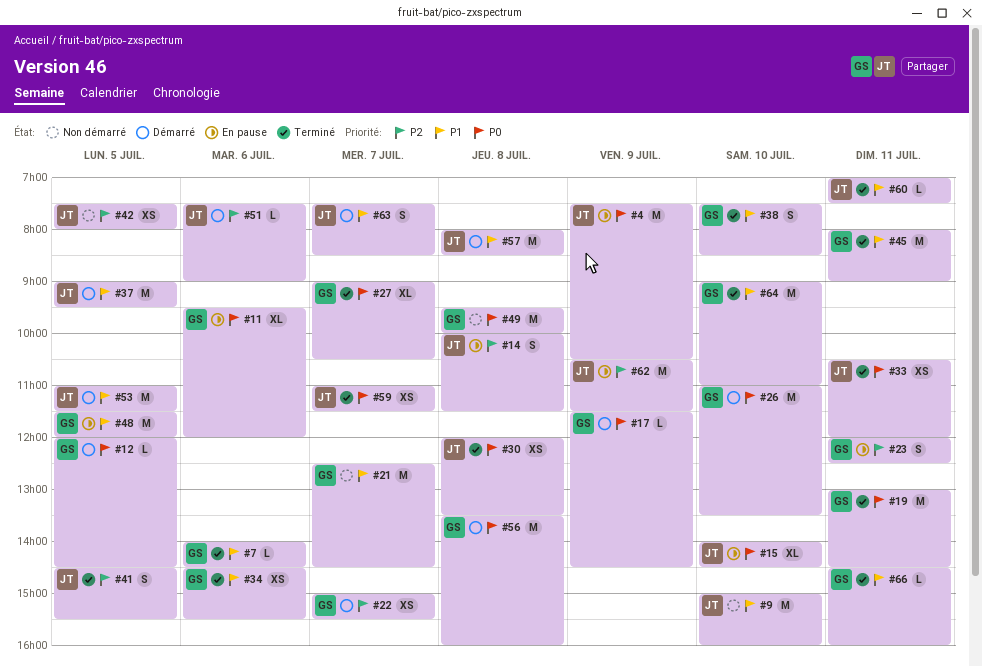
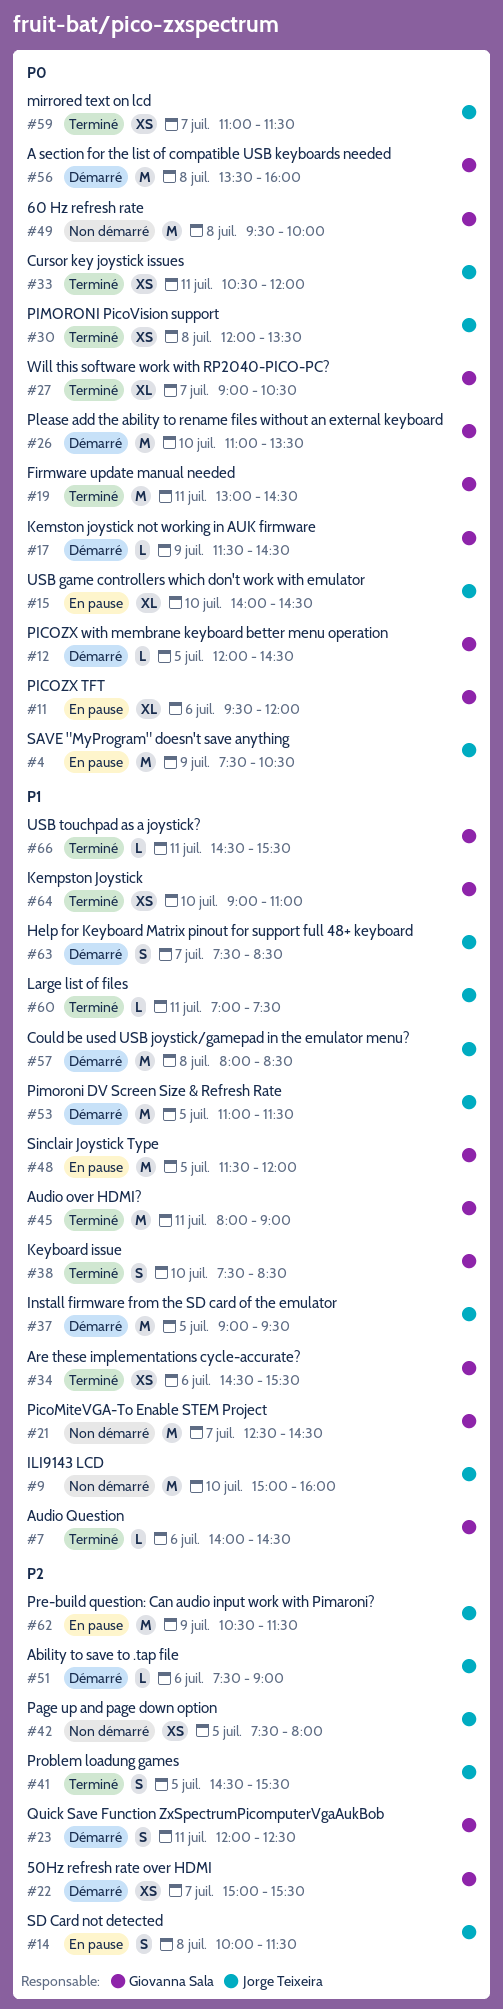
#23, status: En pause -> Démarré
#64, estimate: M -> XS
#66, ends: 16:00 -> 15:30

